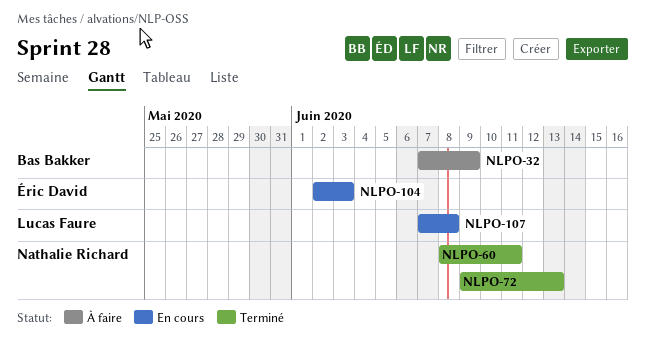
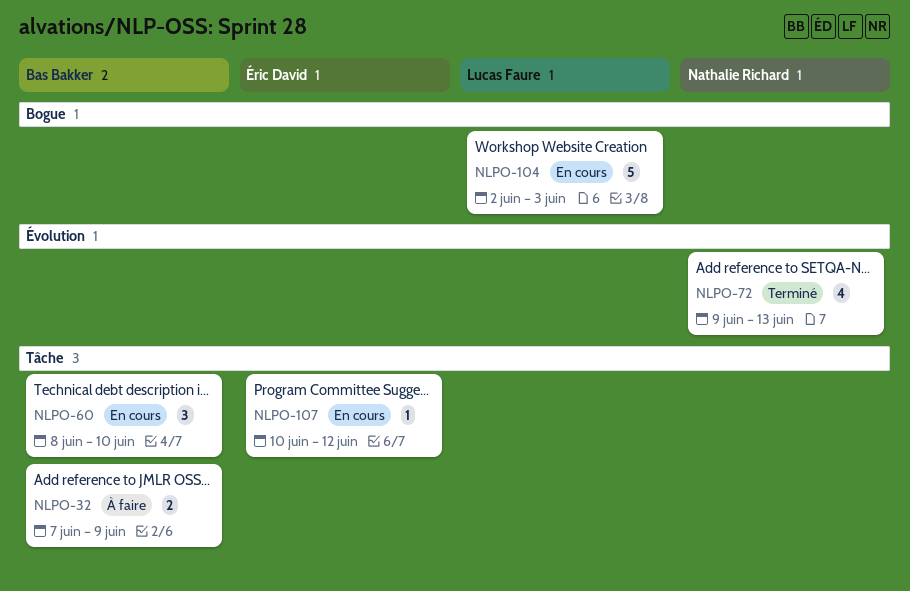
NLPO-60, status: Terminé -> En cours
NLPO-60, owner: Nathalie Richard -> Bas Bakker
NLPO-60, due: Jun 11 -> Jun 10
NLPO-104, owner: Éric David -> Lucas Faure
NLPO-107, owner: Lucas Faure -> Éric David
NLPO-107, start: Jun 7 -> Jun 10
NLPO-107, due: Jun 8 -> Jun 12

